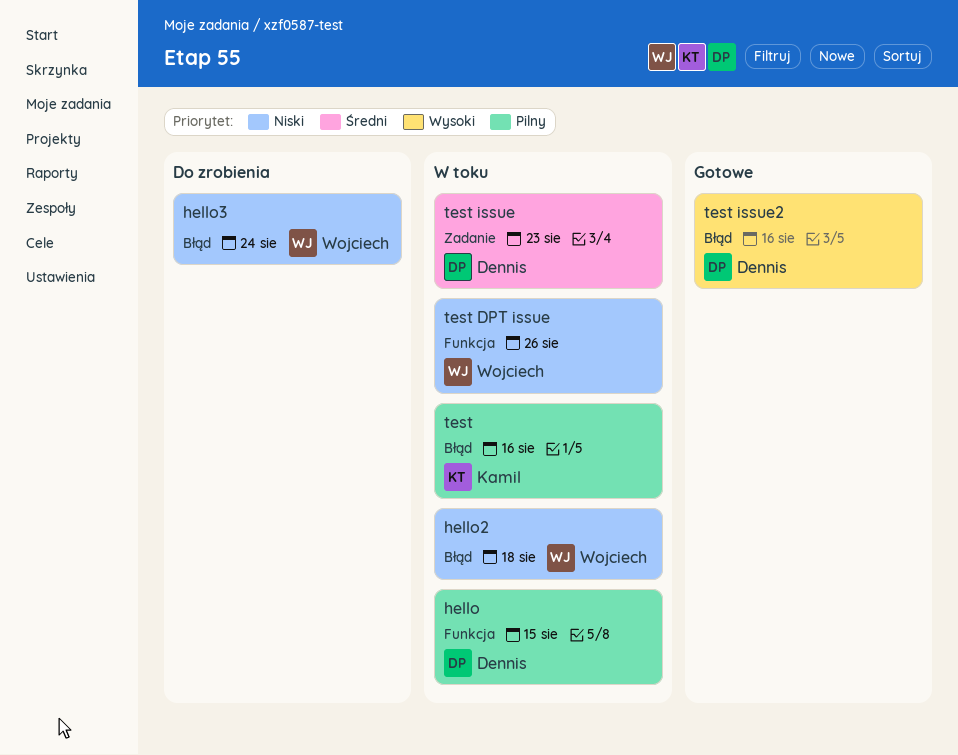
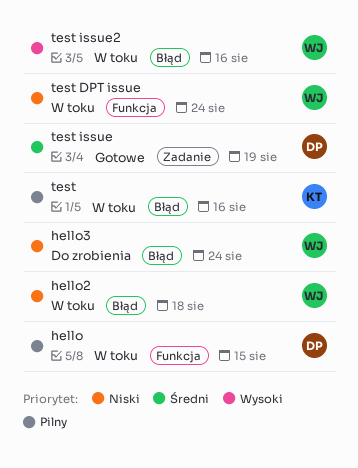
test DPT issue, due: Aug 26 -> Aug 24
test issue, status: W toku -> Gotowe
test issue, due: Aug 23 -> Aug 19
test issue2, status: Gotowe -> W toku
test issue2, owner: Dennis -> Wojciech

